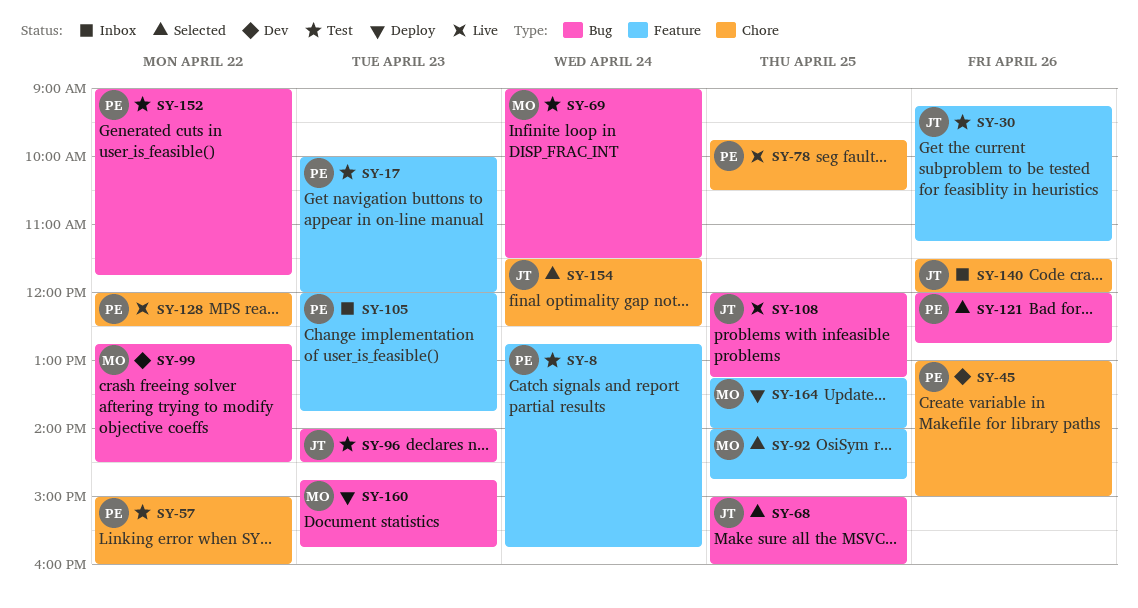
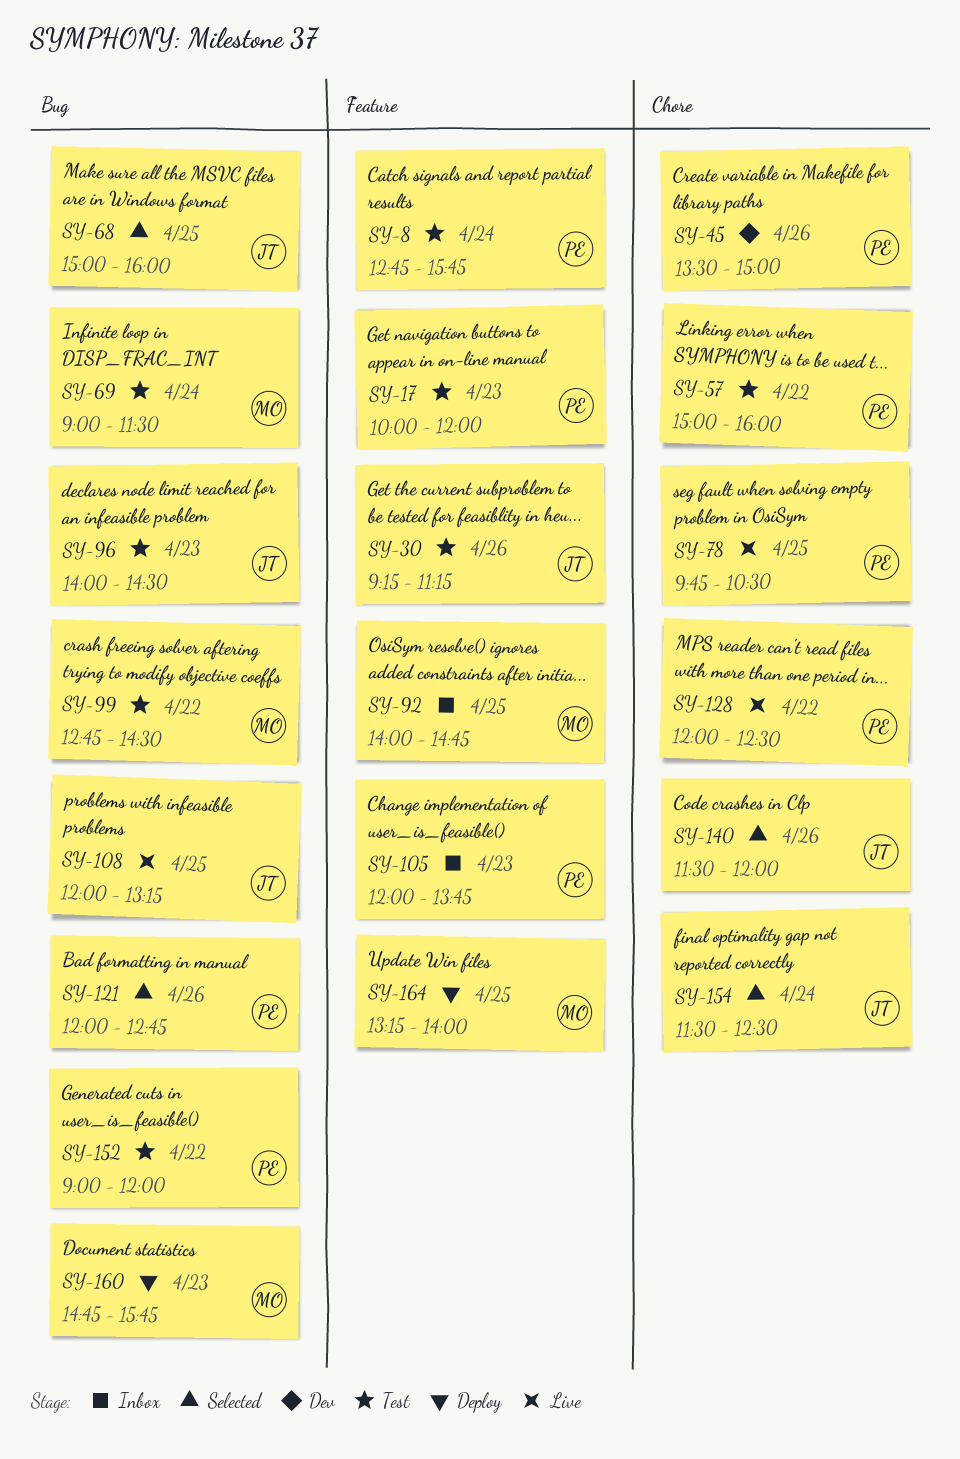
SY-45, begins: 13:00 -> 13:30
SY-92, status: Selected -> Inbox
SY-99, status: Dev -> Test
SY-140, status: Inbox -> Selected
SY-152, ends: 11:45 -> 12:00

